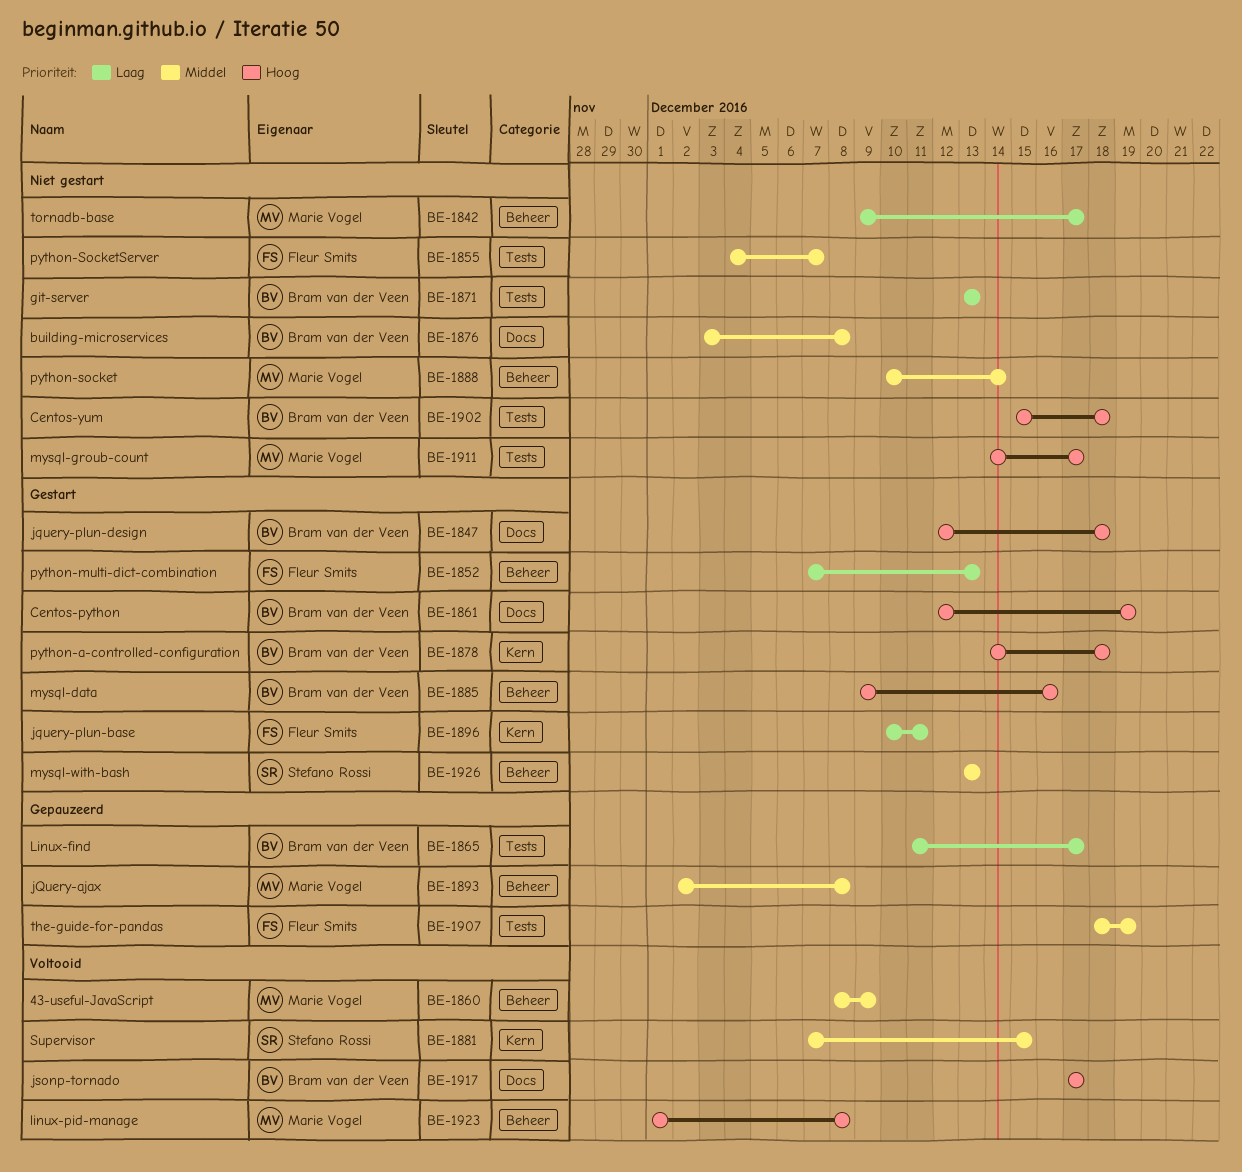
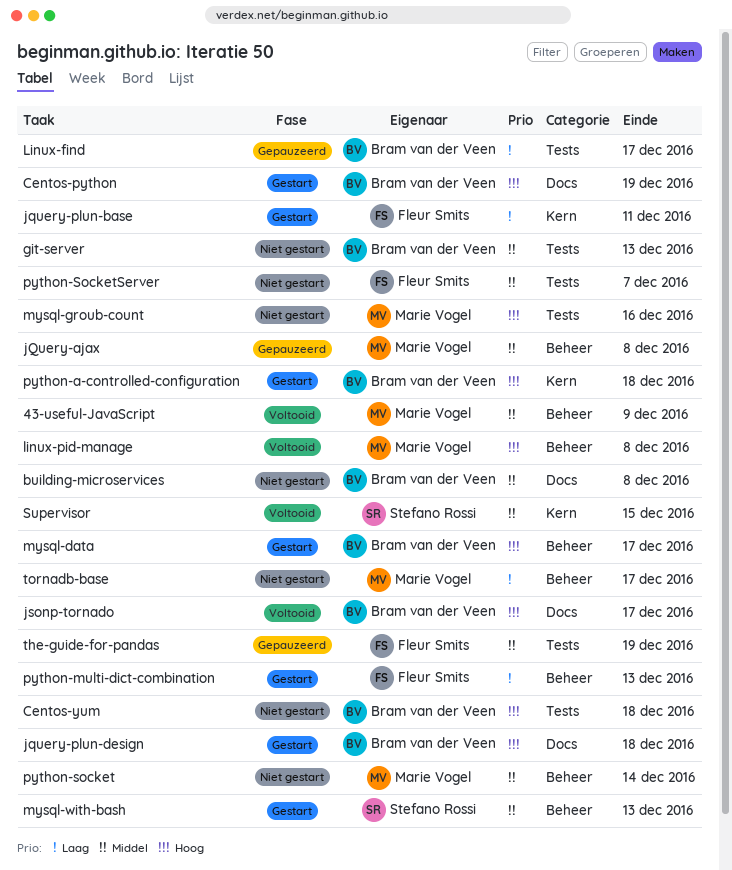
git-server, priority: Laag -> Middel
mysql-data, due: Dec 16 -> Dec 17
mysql-groub-count, due: Dec 17 -> Dec 16

